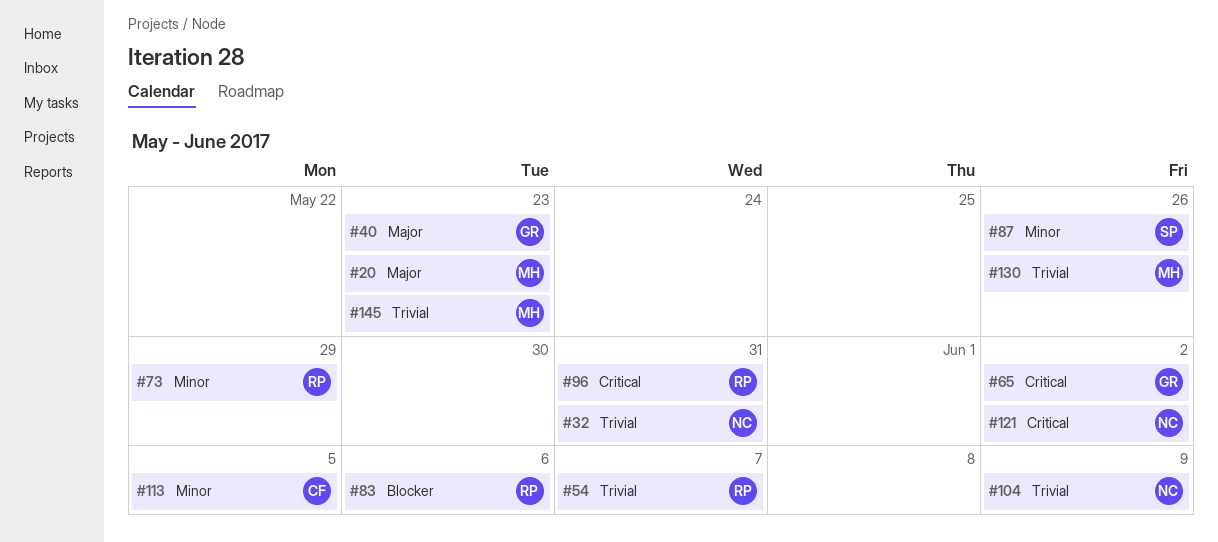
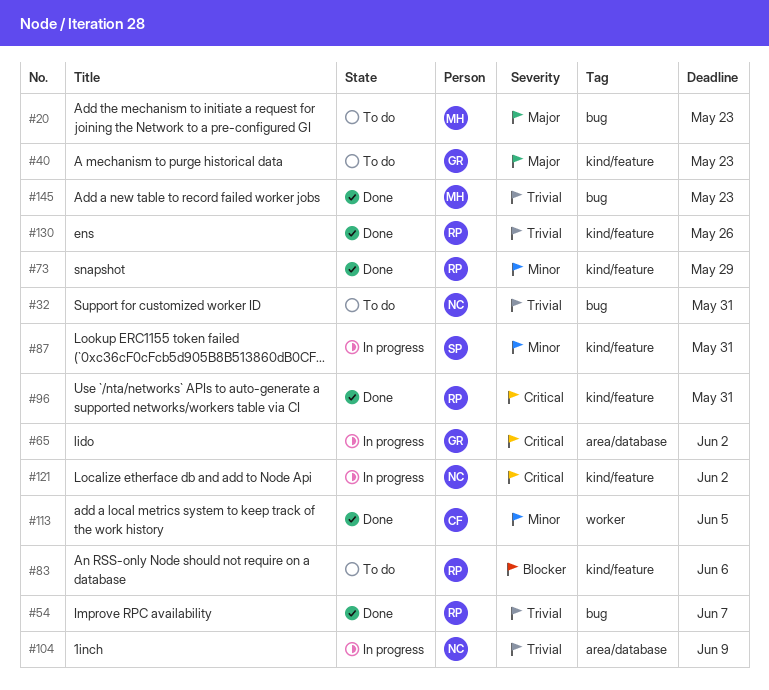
#87, due: May 26 -> May 31
#130, owner: MH -> RP

